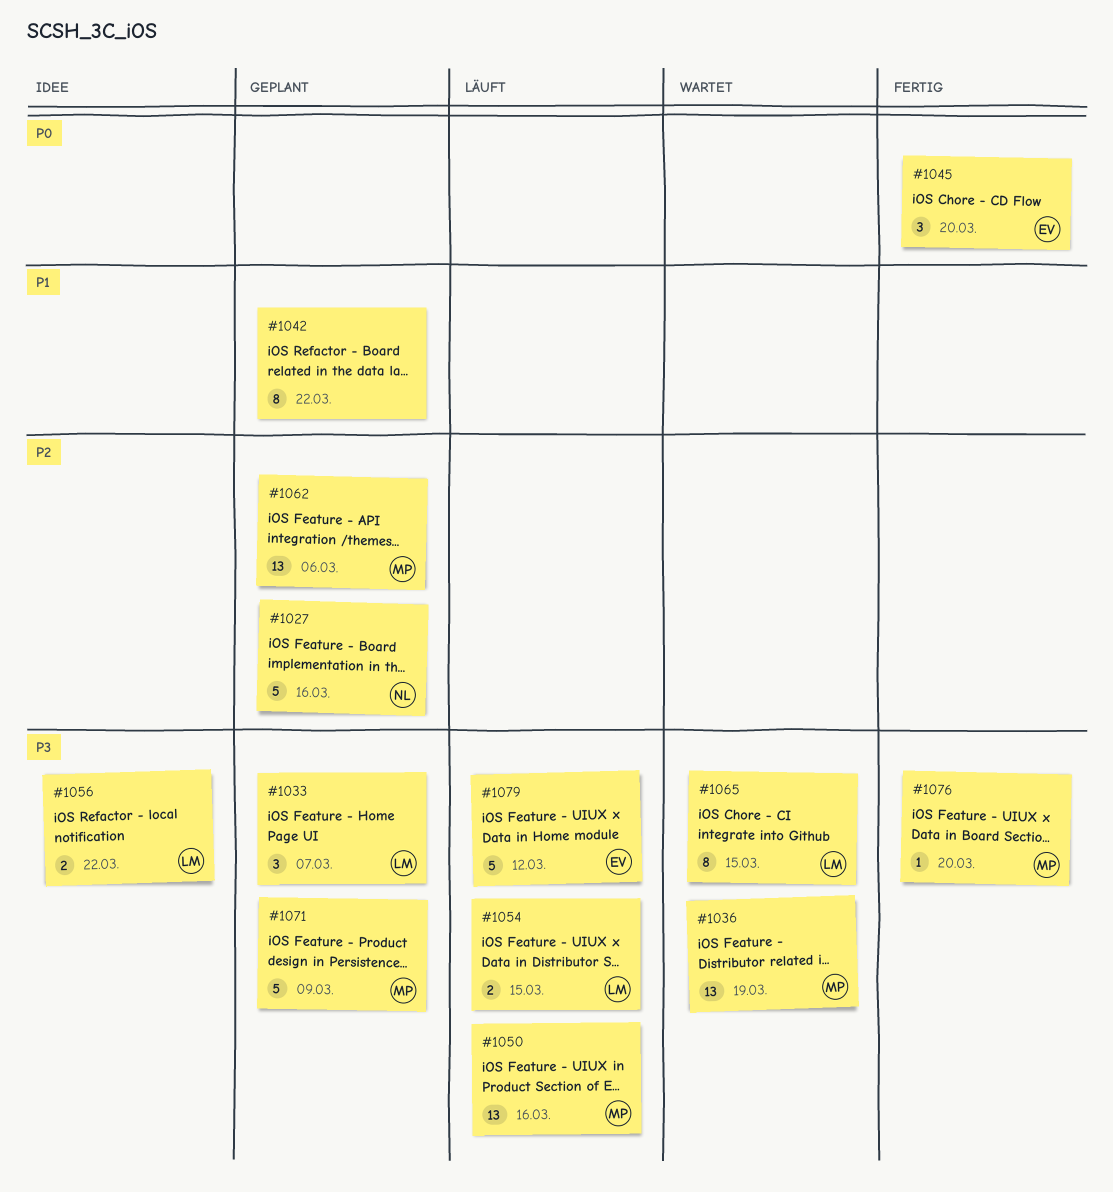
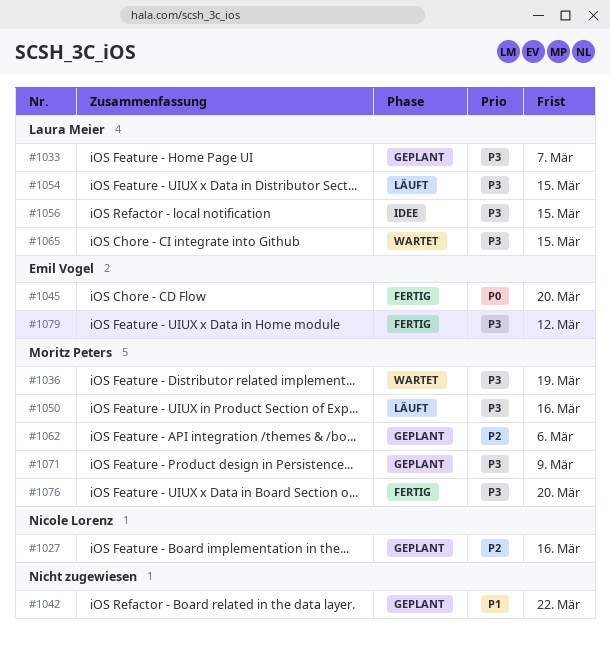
#1056, due: Mar 22 -> Mar 15
#1079, status: Läuft -> Fertig

